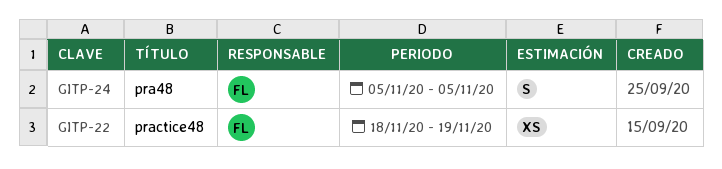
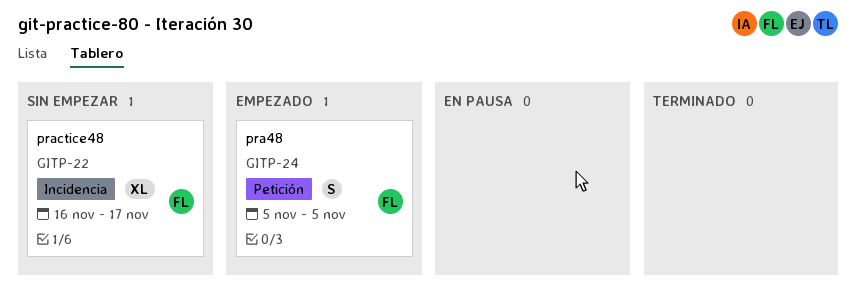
GITP-22, estimate: XS -> XL
GITP-22, start: Nov 18 -> Nov 16
GITP-22, due: Nov 19 -> Nov 17

